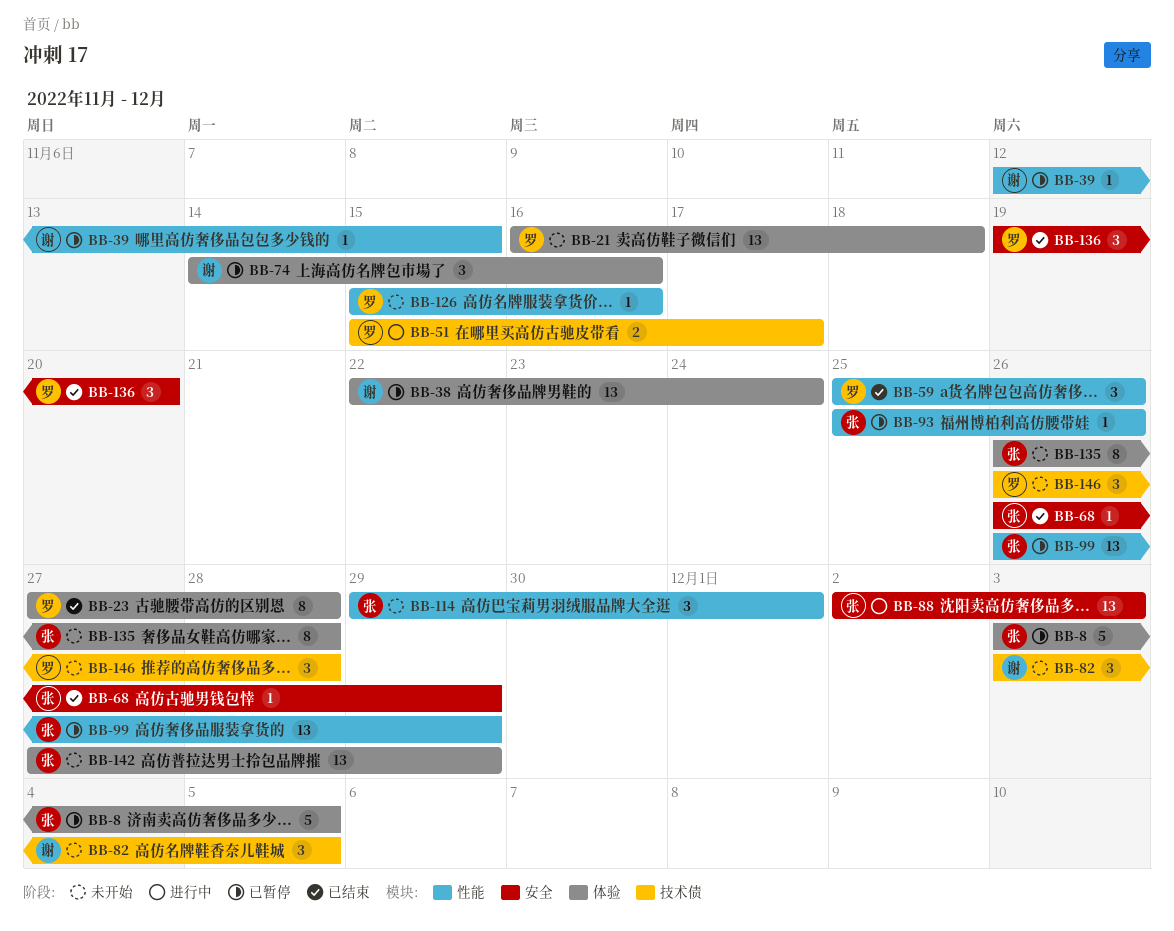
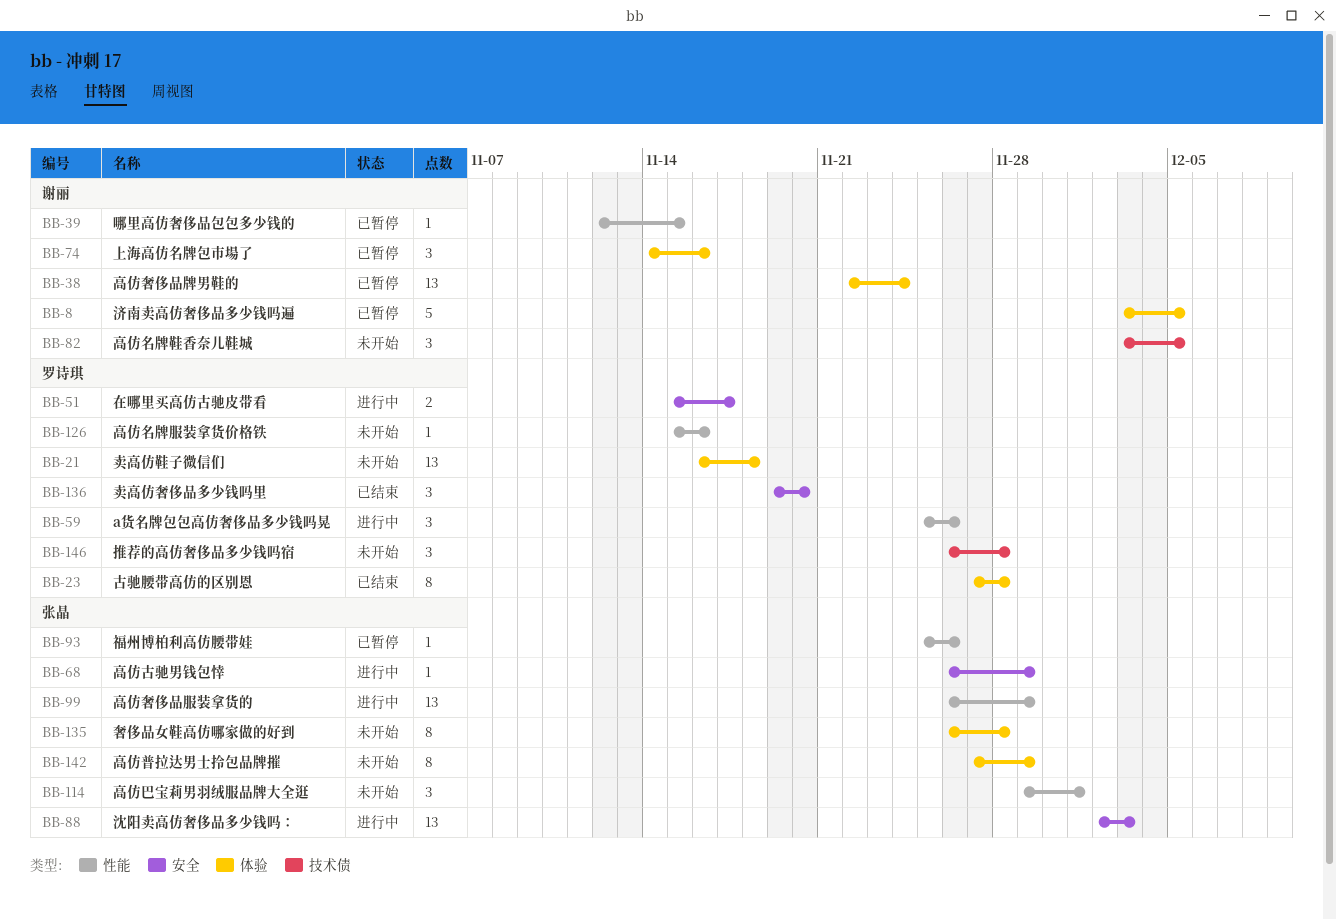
BB-8, owner: 张晶 -> 谢丽
BB-51, label: 技术债 -> 安全
BB-59, status: 已结束 -> 进行中
BB-68, status: 已结束 -> 进行中
BB-99, status: 已暂停 -> 进行中
BB-142, estimate: 13 -> 8

